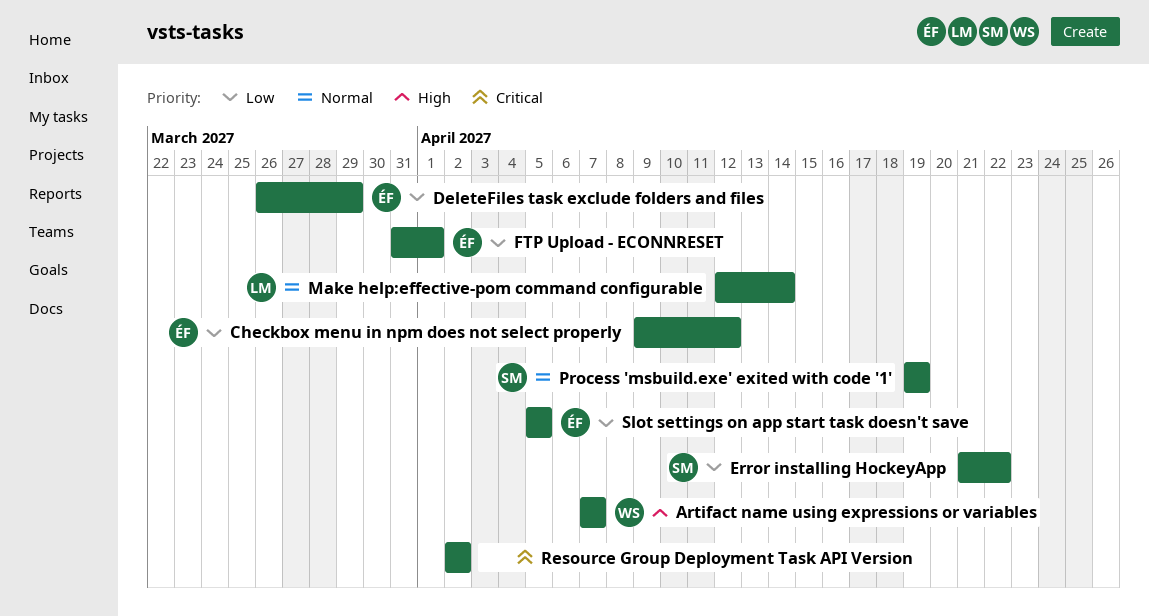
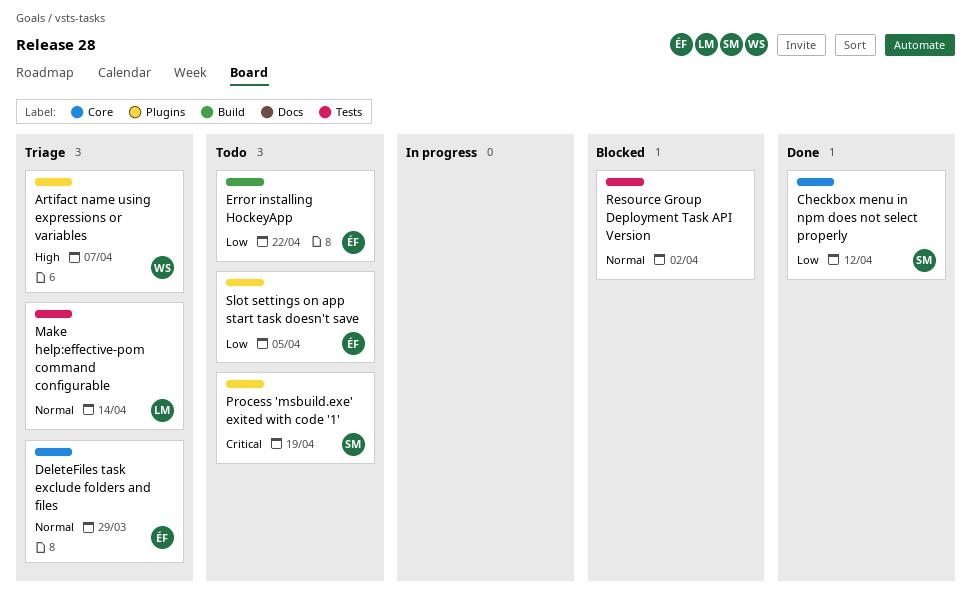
Checkbox menu in npm does not select properly, owner: ÉF -> SM
DeleteFiles task exclude folders and files, priority: Low -> Normal
Error installing HockeyApp, owner: SM -> ÉF
FTP Upload - ECONNRESET: present -> none
Process 'msbuild.exe' exited with code '1', priority: Normal -> Critical
Resource Group Deployment Task API Version, priority: Critical -> Normal

